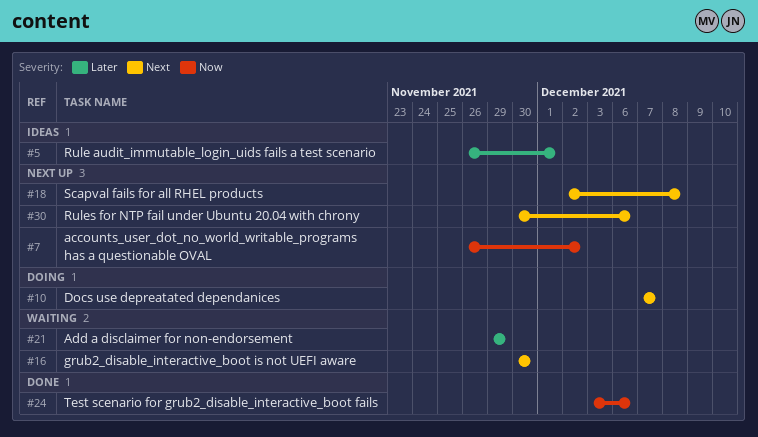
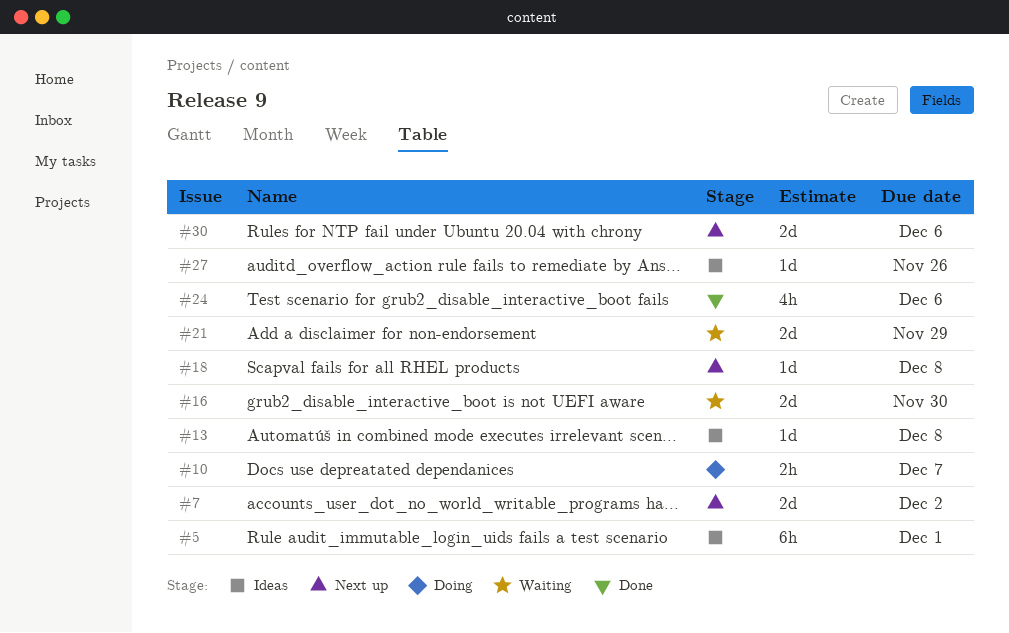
#13: none -> present
#27: none -> present

